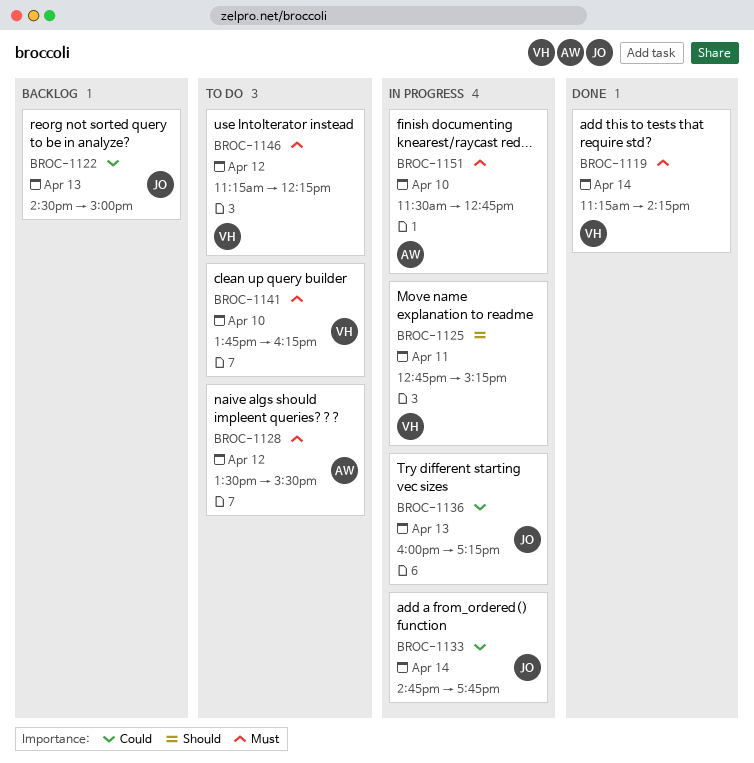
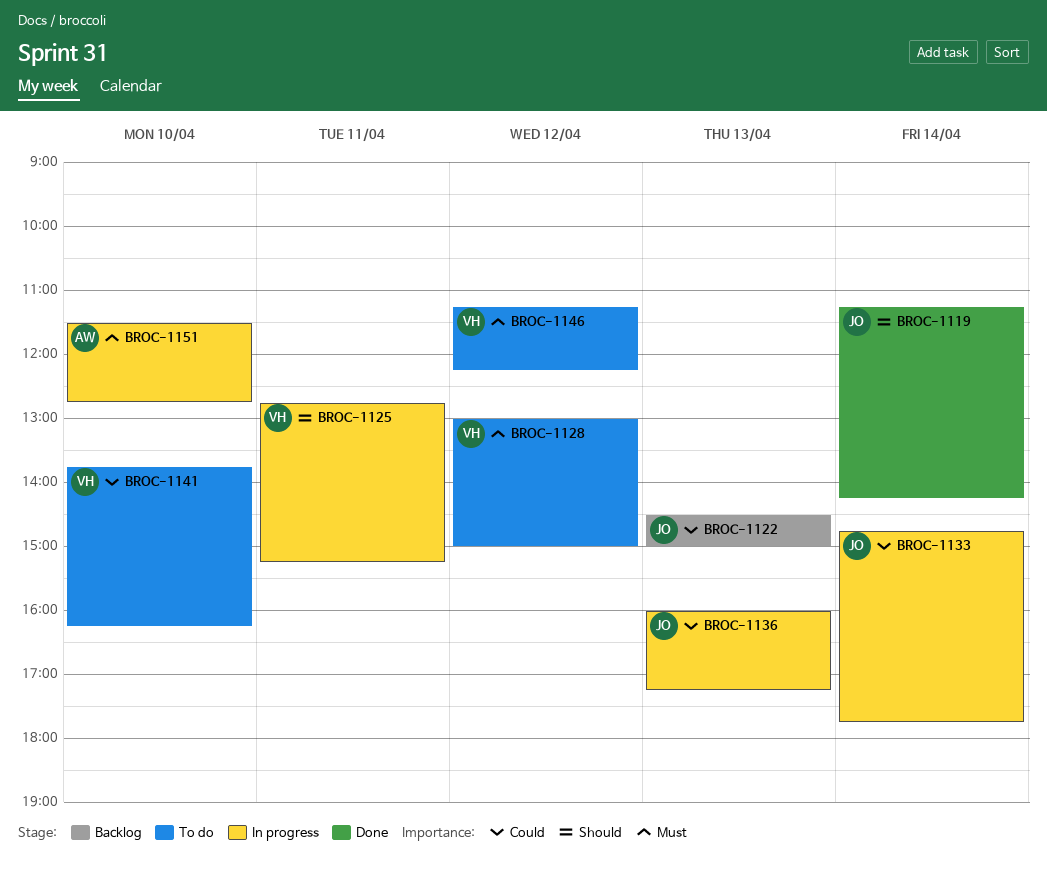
BROC-1119, owner: VH -> JO
BROC-1119, priority: Must -> Should
BROC-1128, owner: AW -> VH
BROC-1128, begins: 13:30 -> 13:00
BROC-1128, ends: 15:30 -> 15:00
BROC-1141, priority: Must -> Could

